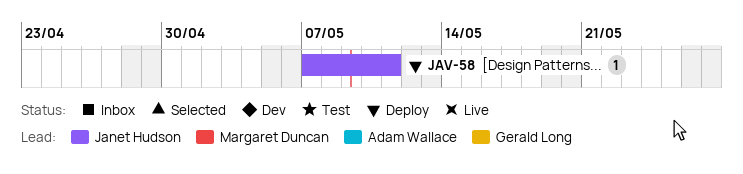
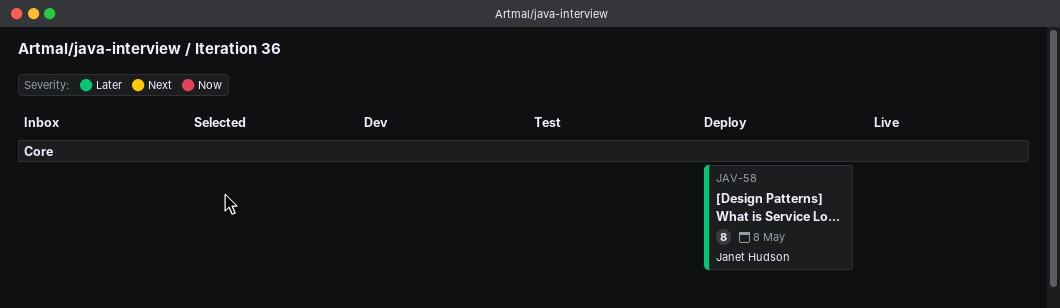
JAV-58, estimate: 1 -> 8
JAV-58, due: May 11 -> May 8

